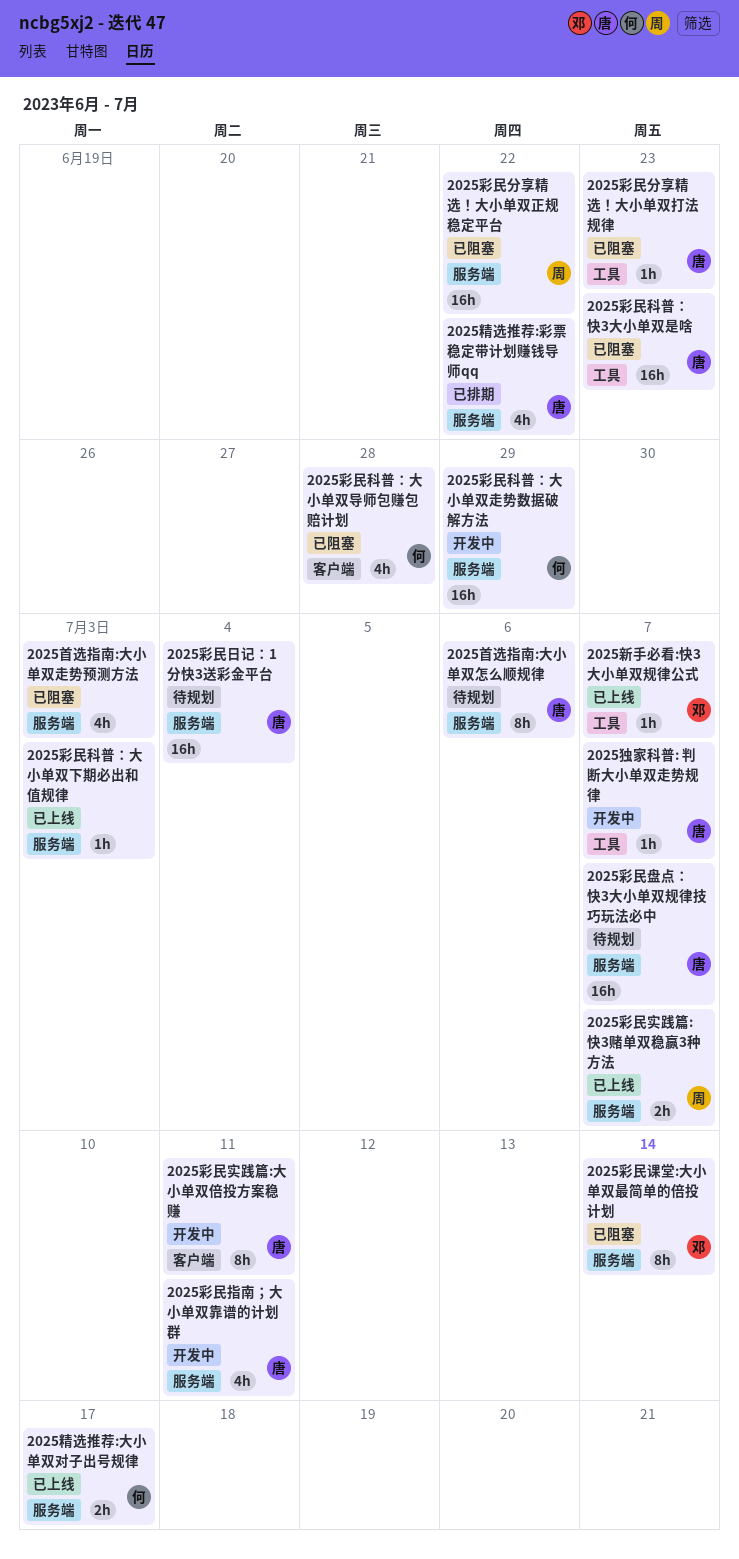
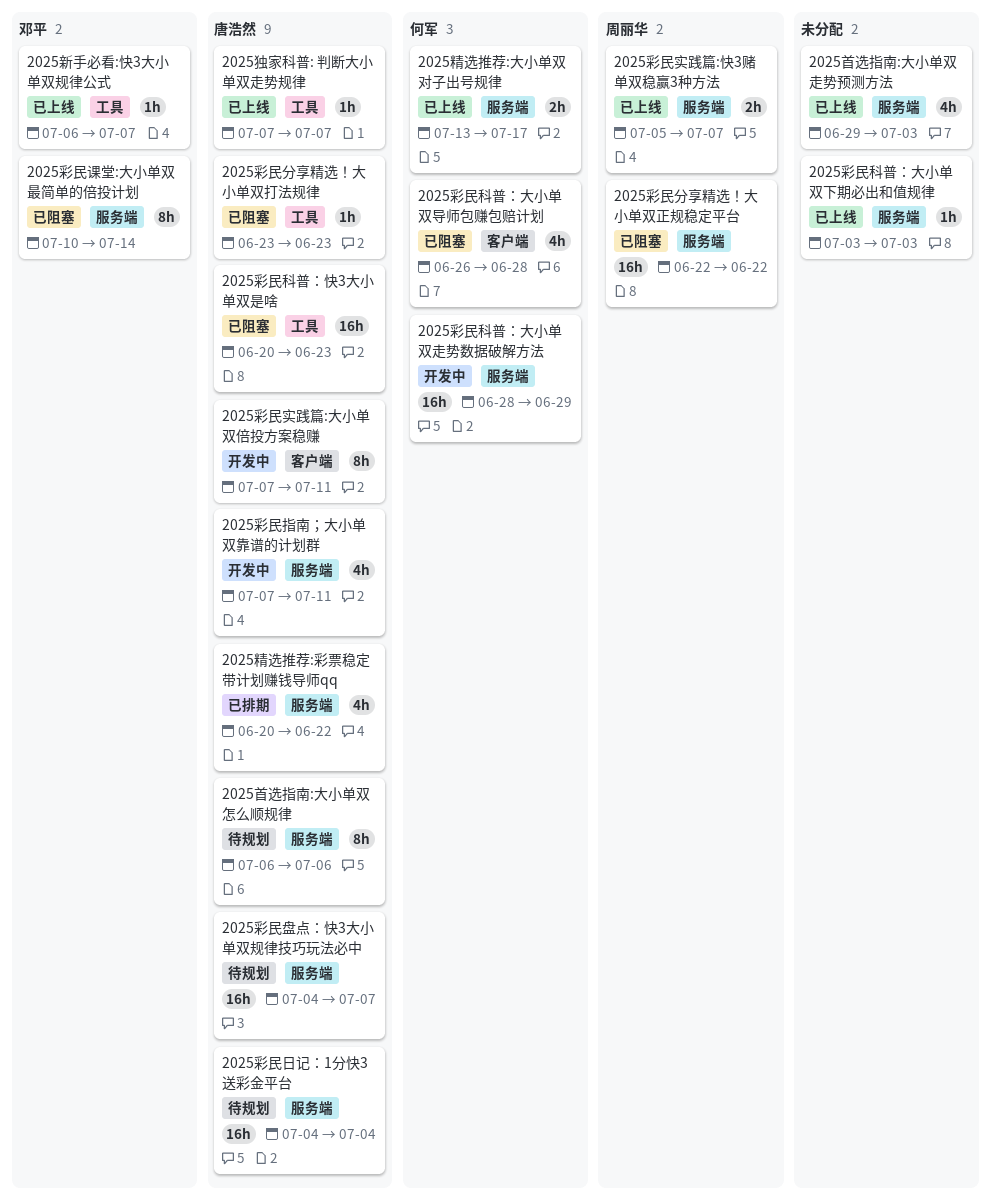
2025独家科普: 判断大小单双走势规律, status: 开发中 -> 已上线
2025首选指南:大小单双走势预测方法, status: 已阻塞 -> 已上线

